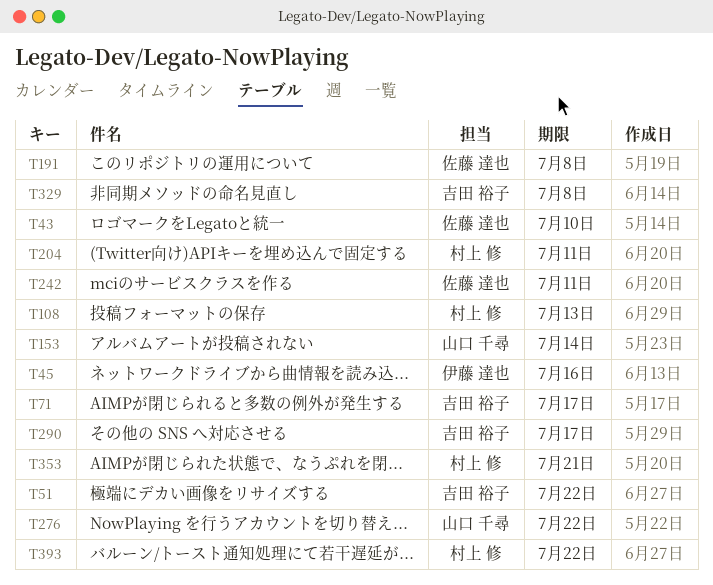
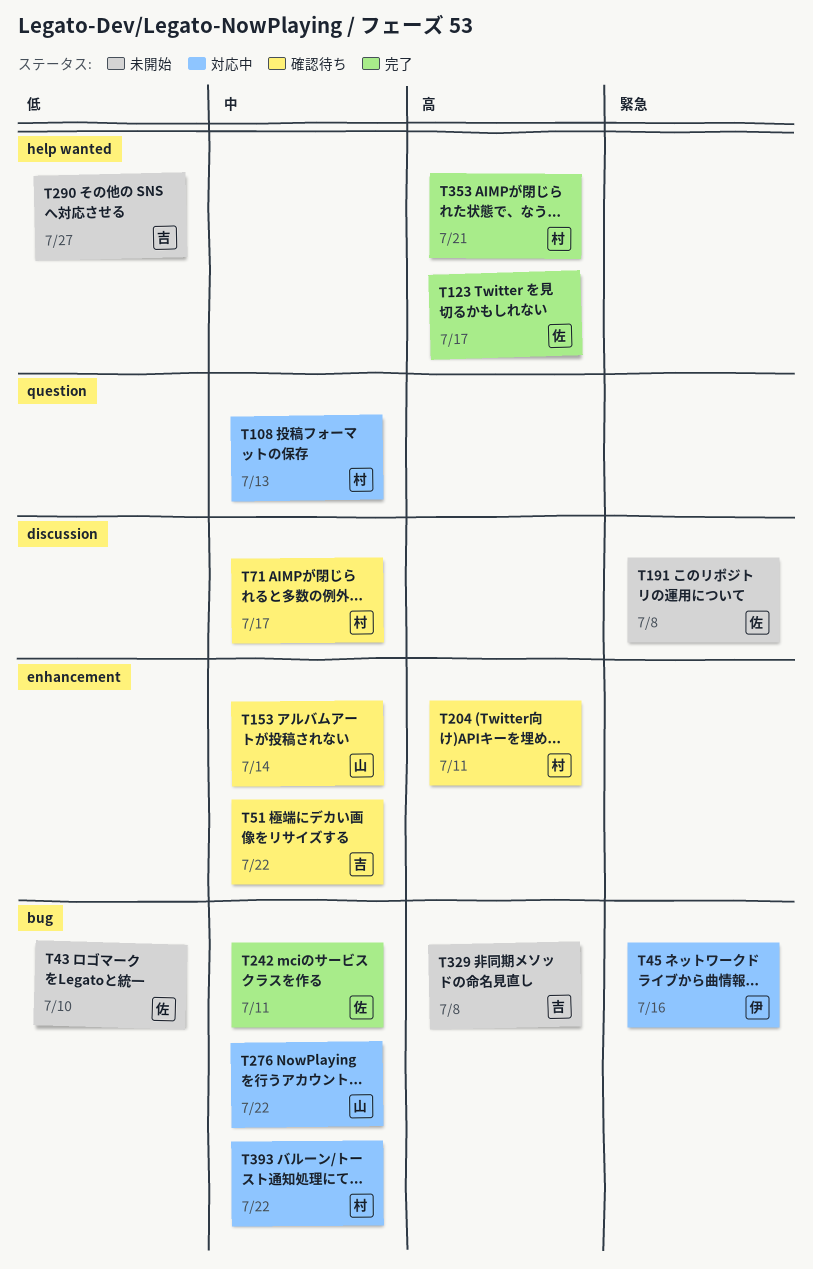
T71, owner: 吉田 裕子 -> 村上 修
T123: none -> present
T290, due: Jul 17 -> Jul 27

